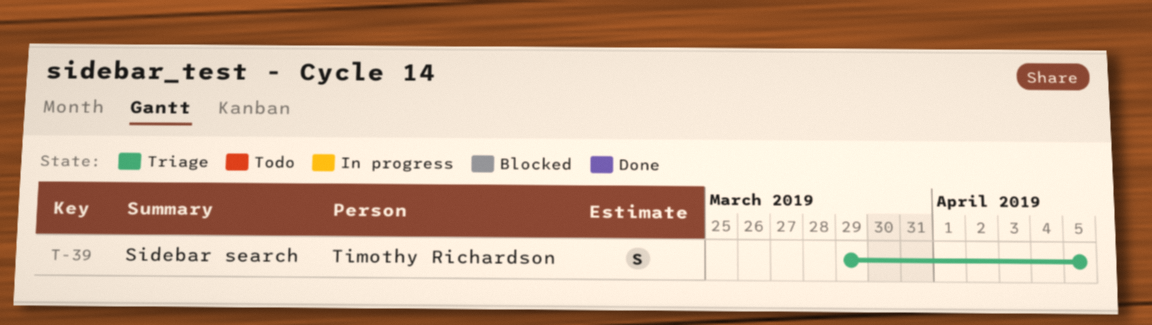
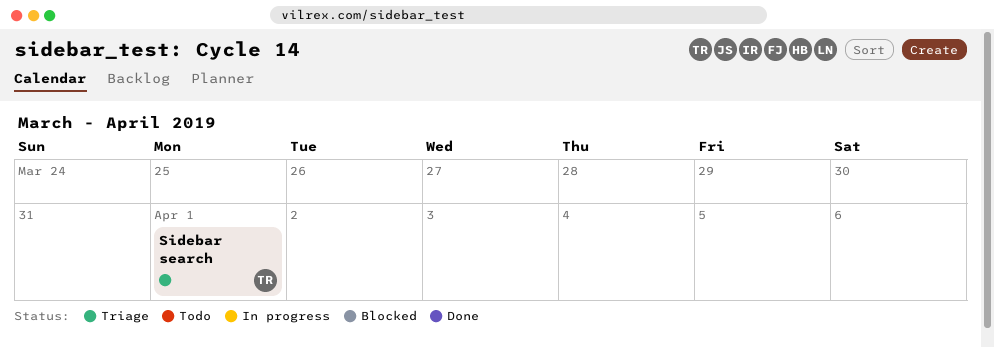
Sidebar search, due: Apr 5 -> Apr 1

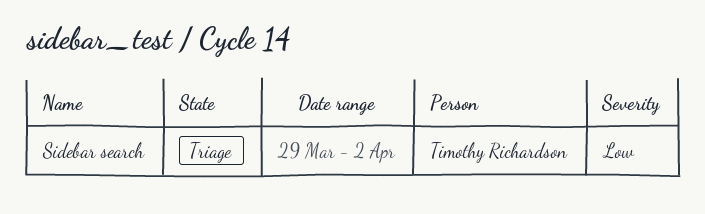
Sidebar search, due: Apr 1 -> Apr 2

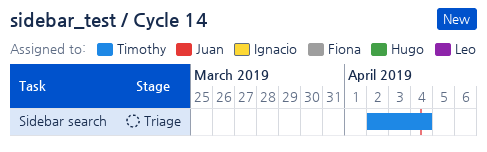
Sidebar search, start: Mar 29 -> Apr 2
Sidebar search, due: Apr 2 -> Apr 4

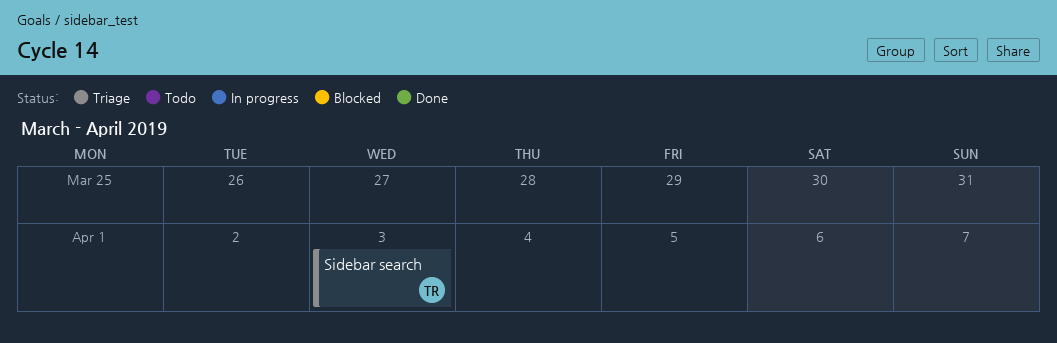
Sidebar search, due: Apr 4 -> Apr 3

